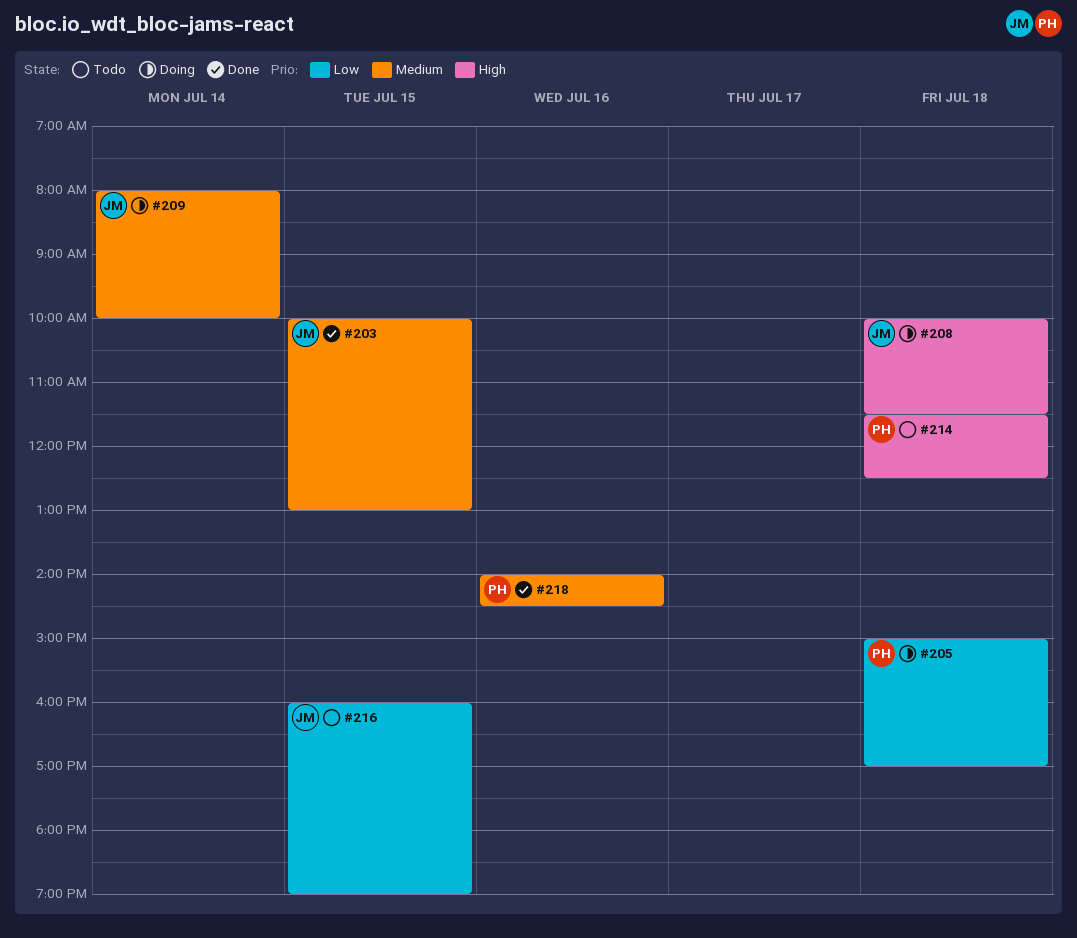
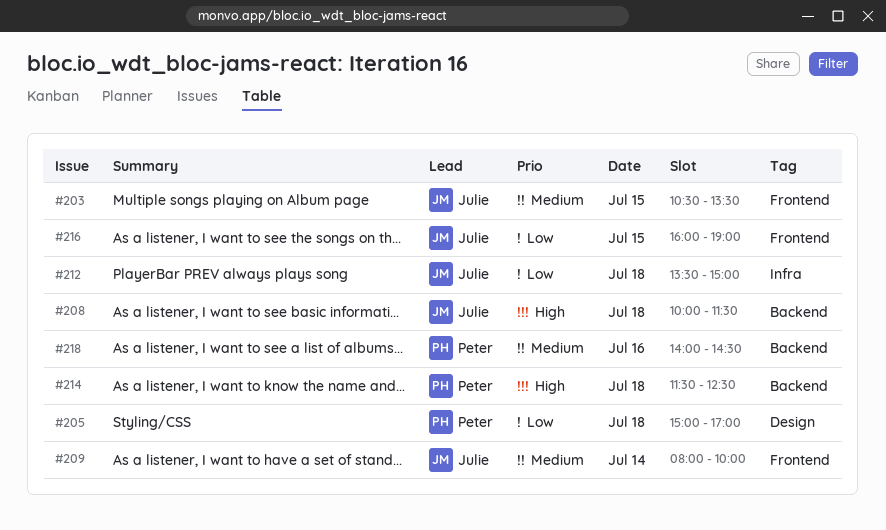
#203, begins: 10:00 -> 10:30
#203, ends: 13:00 -> 13:30
#212: none -> present

